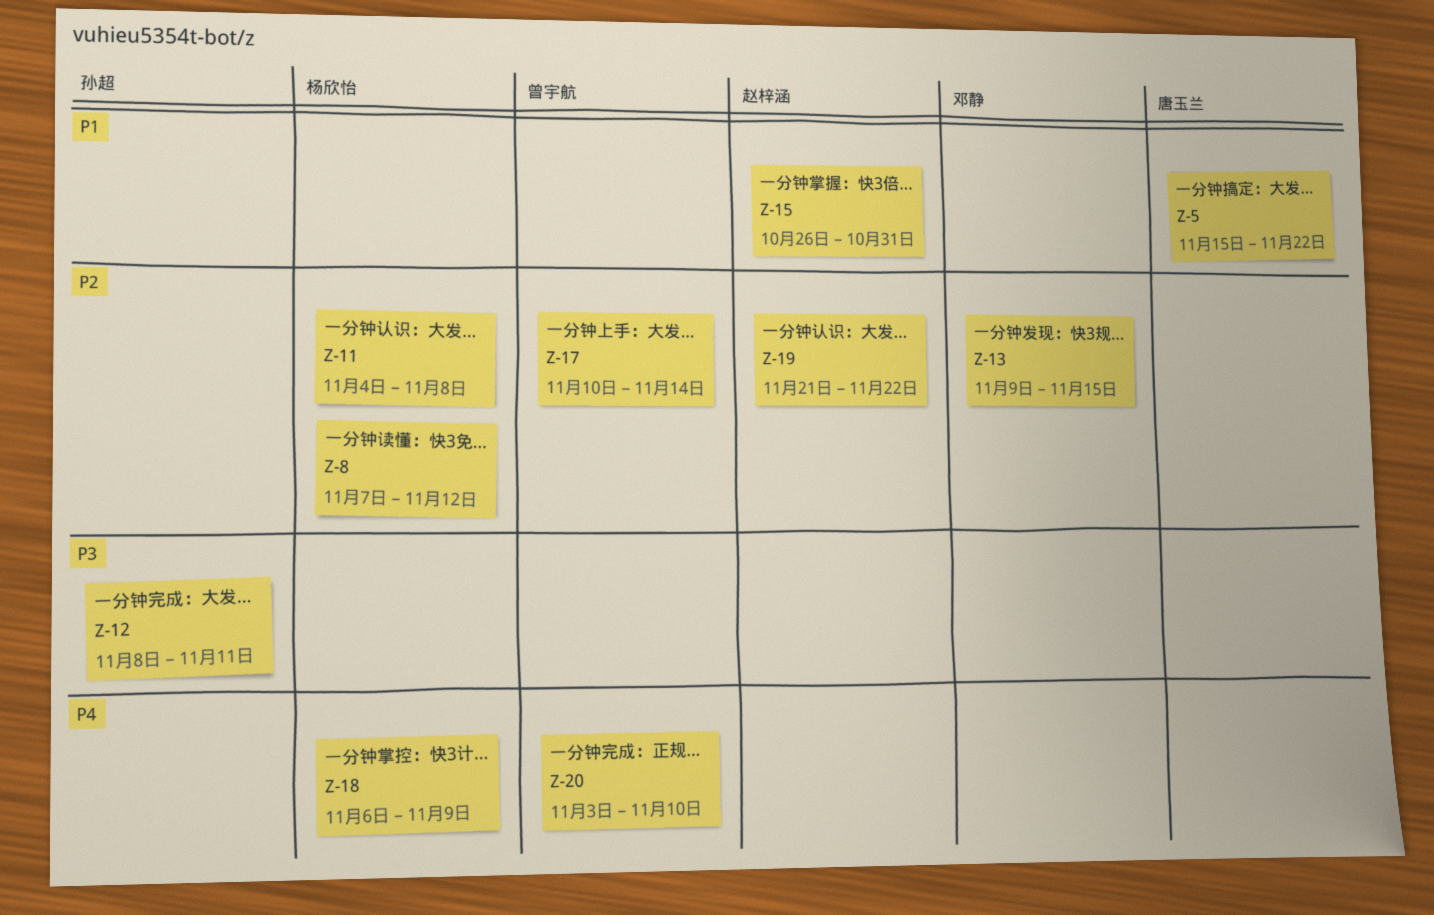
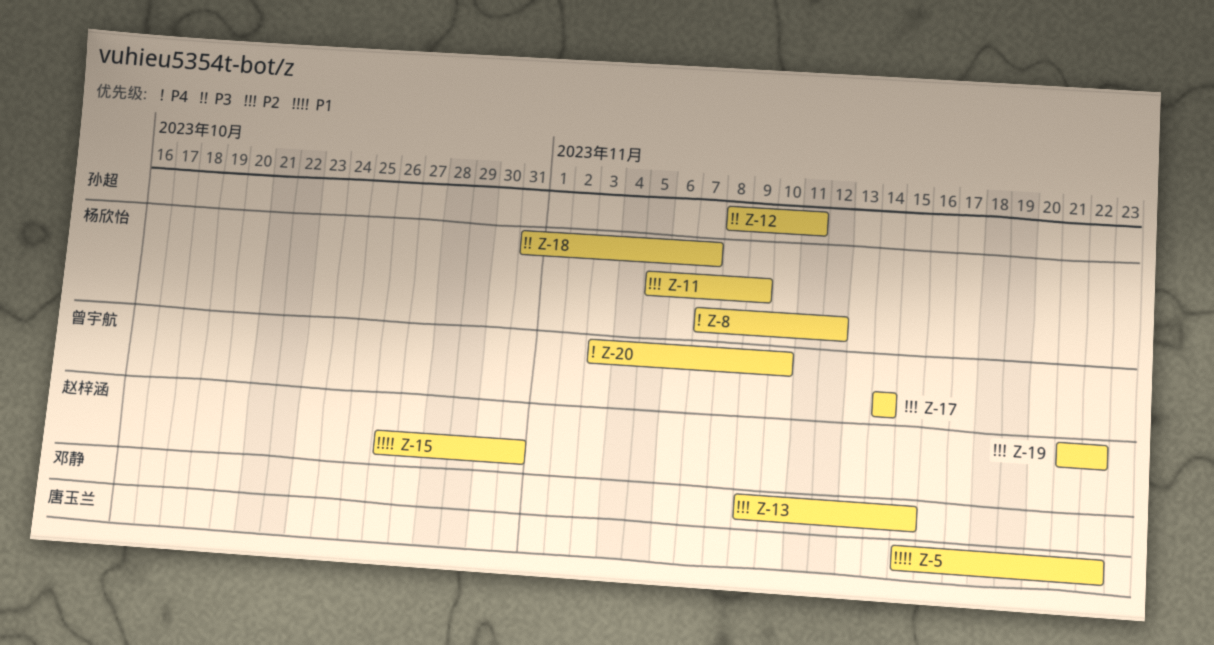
Z-8, priority: P2 -> P4
Z-11, start: Nov 4 -> Nov 5
Z-11, due: Nov 8 -> Nov 9
Z-17, start: Nov 10 -> Nov 14
Z-18, priority: P4 -> P3
Z-18, start: Nov 6 -> Oct 31
Z-18, due: Nov 9 -> Nov 7

